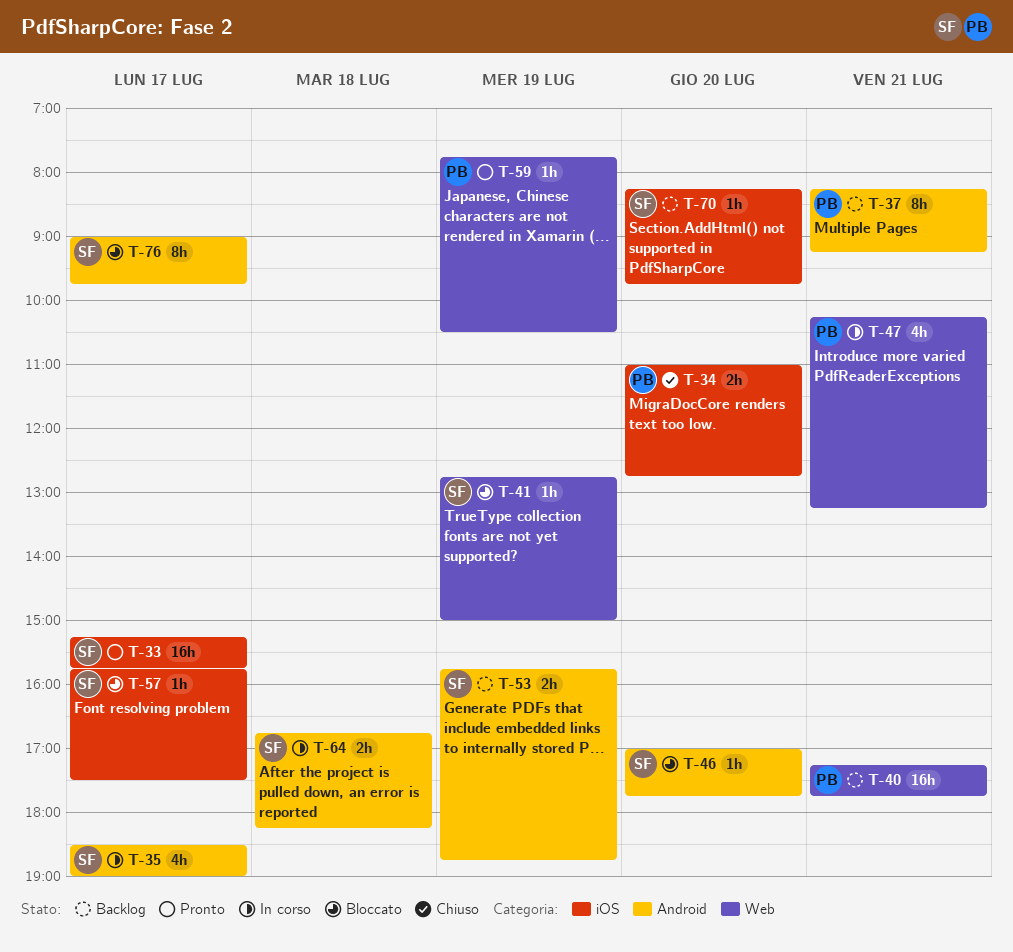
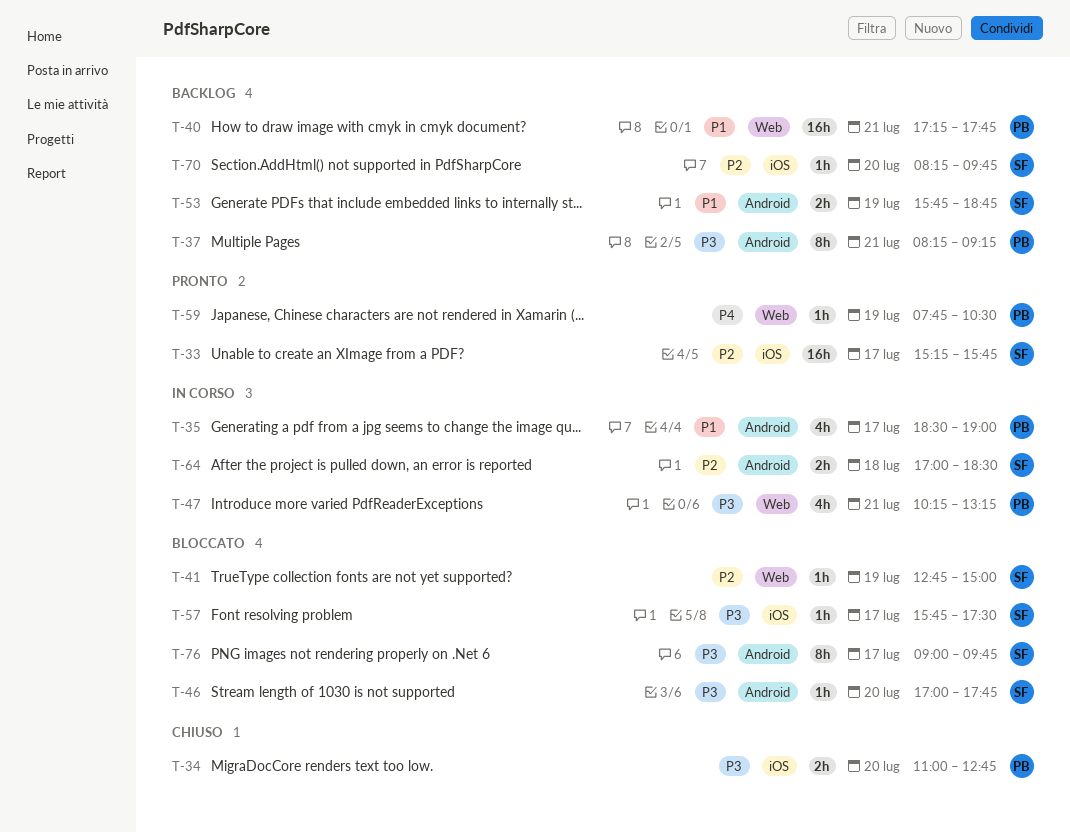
T-35, owner: SF -> PB
T-64, begins: 16:45 -> 17:00
T-64, ends: 18:15 -> 18:30

